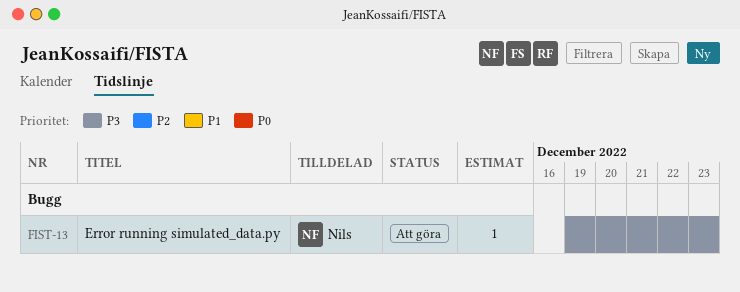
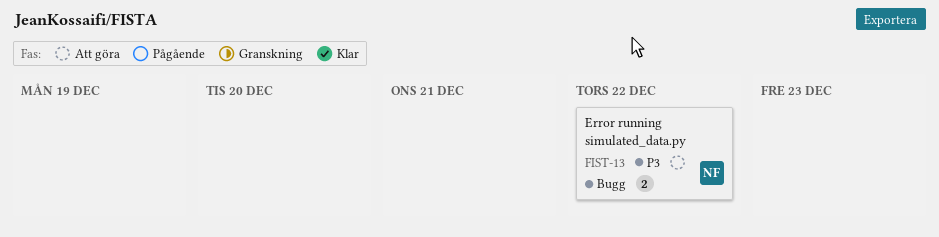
FIST-13, estimate: 1 -> 2
FIST-13, due: Dec 23 -> Dec 22

